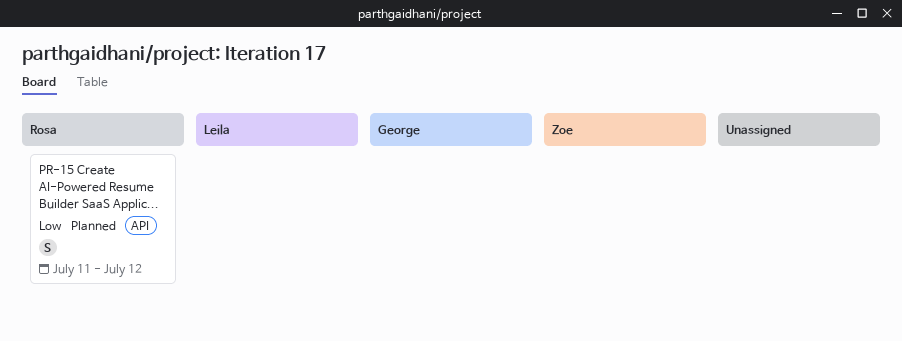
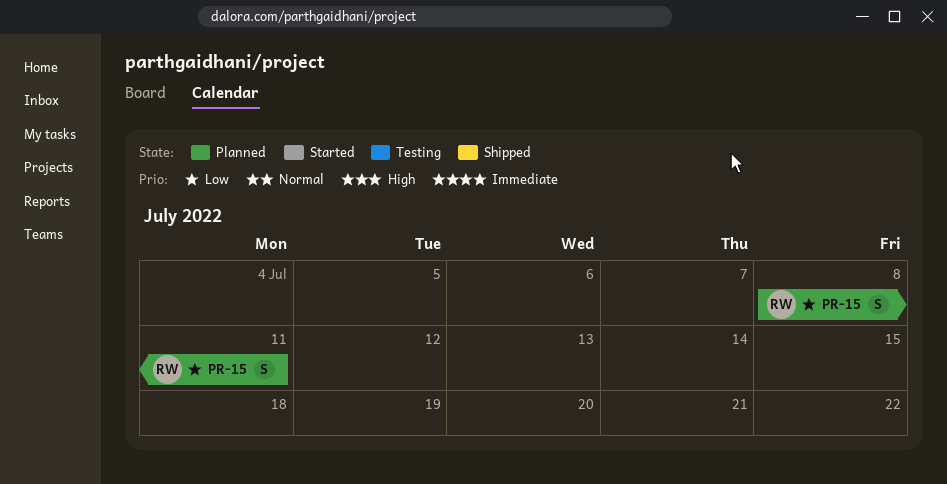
PR-15, start: Jul 11 -> Jul 8
PR-15, due: Jul 12 -> Jul 11

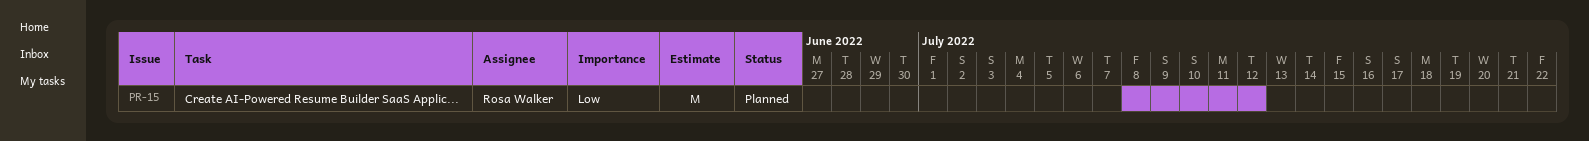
PR-15, estimate: S -> M
PR-15, due: Jul 11 -> Jul 12

